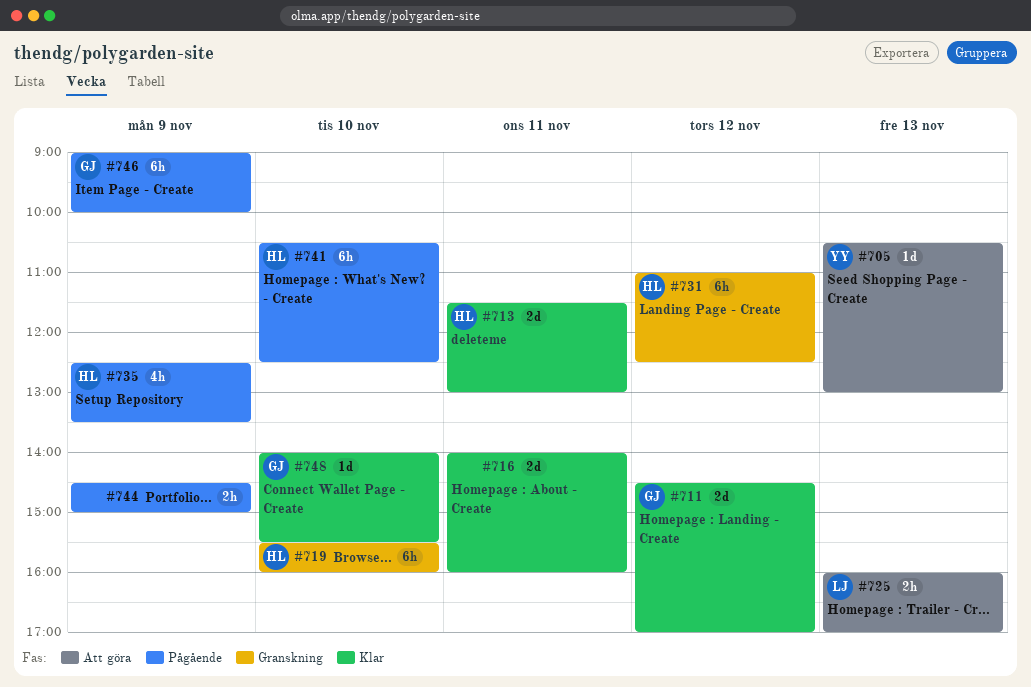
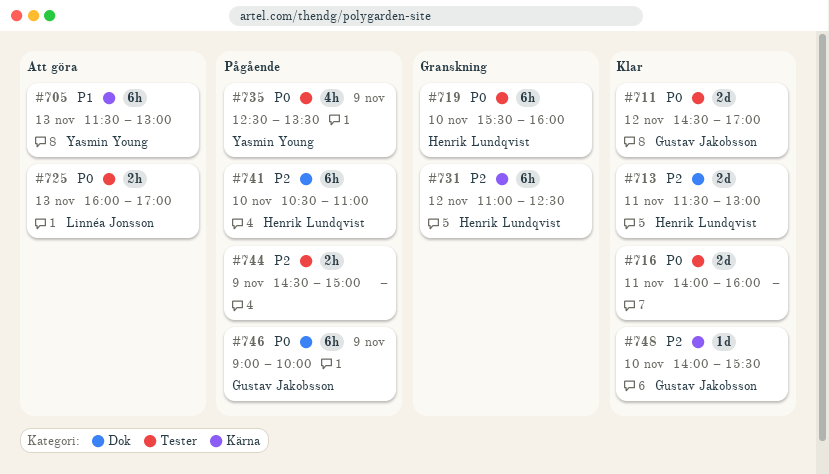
#705, estimate: 1d -> 6h
#705, begins: 10:30 -> 11:30
#735, owner: Henrik Lundqvist -> Yasmin Young
#741, ends: 12:30 -> 11:00

